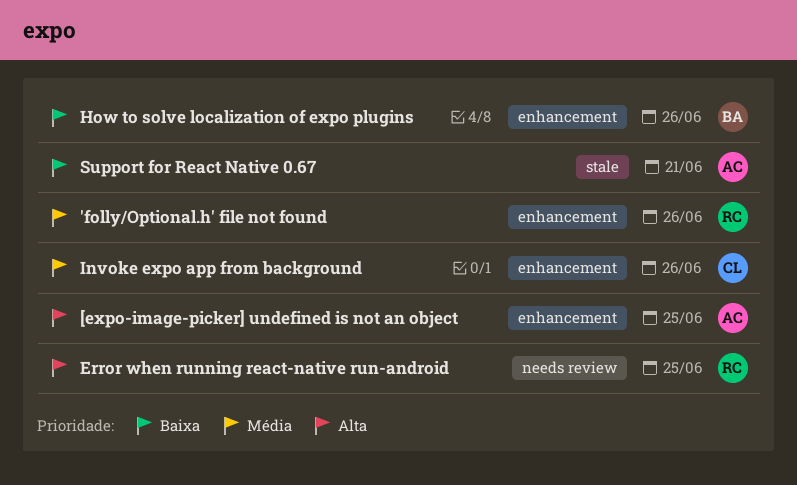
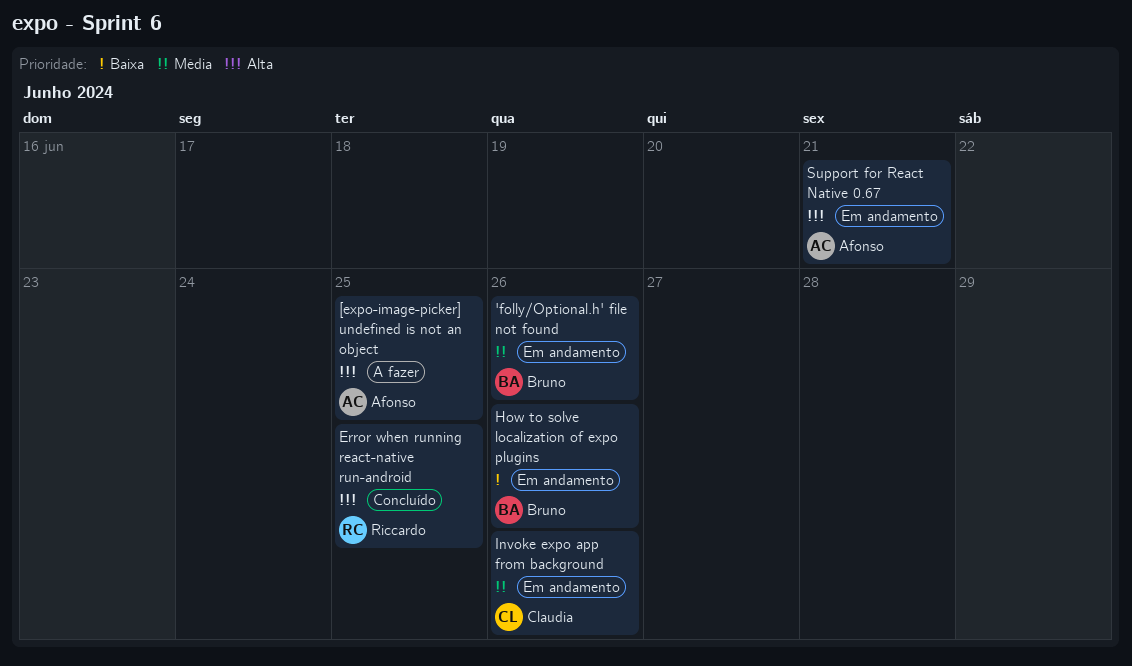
'folly/Optional.h' file not found, owner: Riccardo -> Bruno
Support for React Native 0.67, priority: Baixa -> Alta

